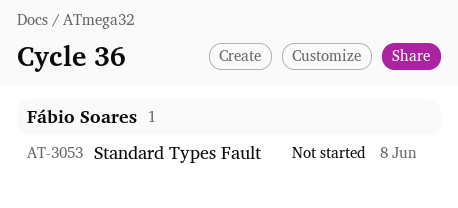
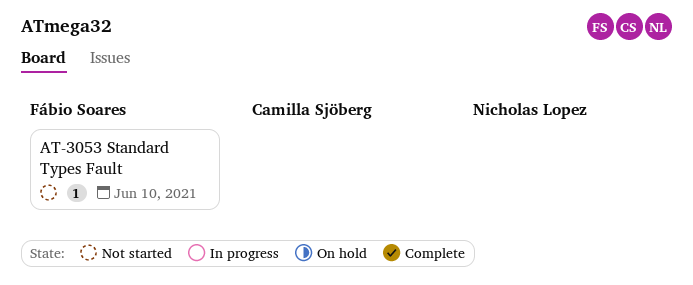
AT-3053, due: Jun 8 -> Jun 10

